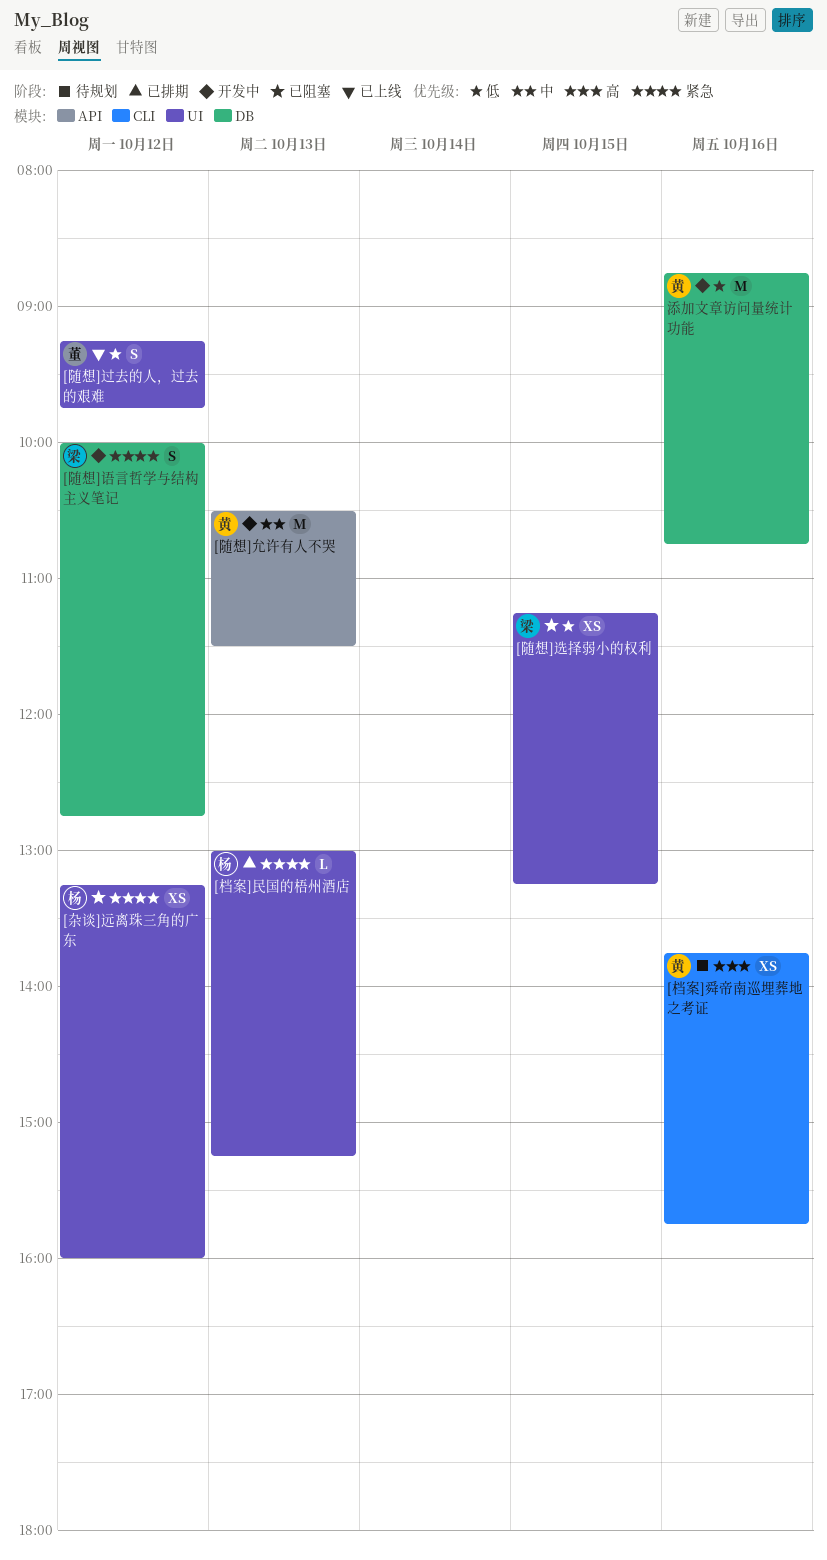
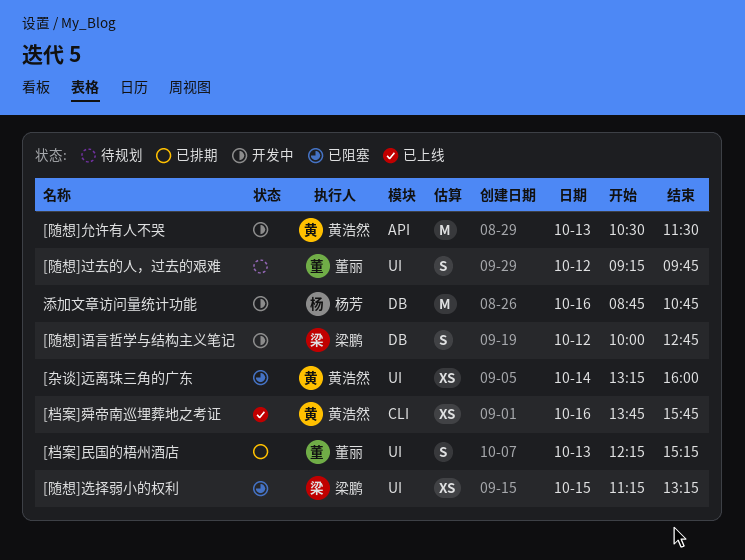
[杂谈]远离珠三角的广东, owner: 杨芳 -> 黄浩然
[杂谈]远离珠三角的广东, day: Oct 12 -> Oct 14
[档案]民国的梧州酒店, owner: 杨芳 -> 董丽
[档案]民国的梧州酒店, estimate: L -> S
[档案]民国的梧州酒店, begins: 13:00 -> 12:15
[档案]舜帝南巡埋葬地之考证, status: 待规划 -> 已上线
[随想]过去的人，过去的艰难, status: 已上线 -> 待规划
添加文章访问量统计功能, owner: 黄浩然 -> 杨芳

